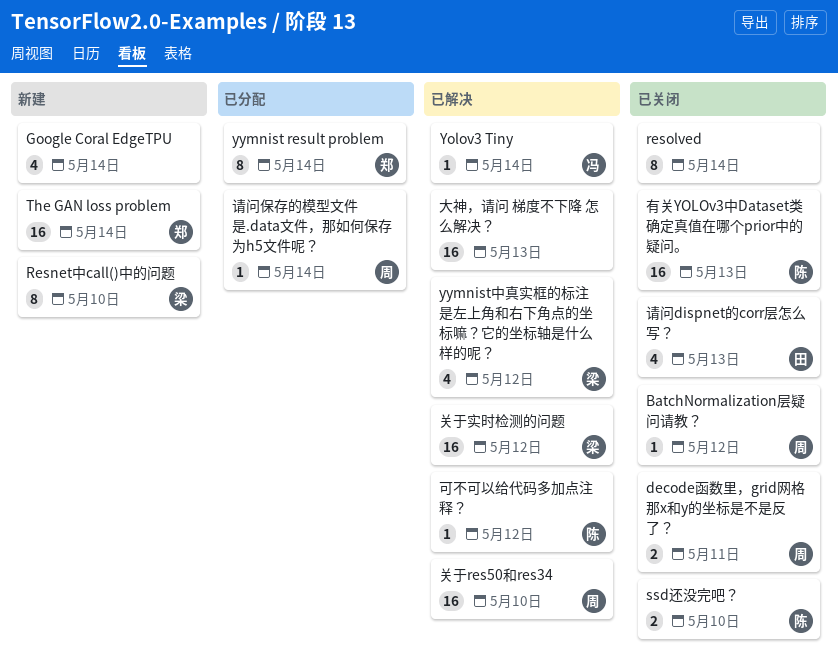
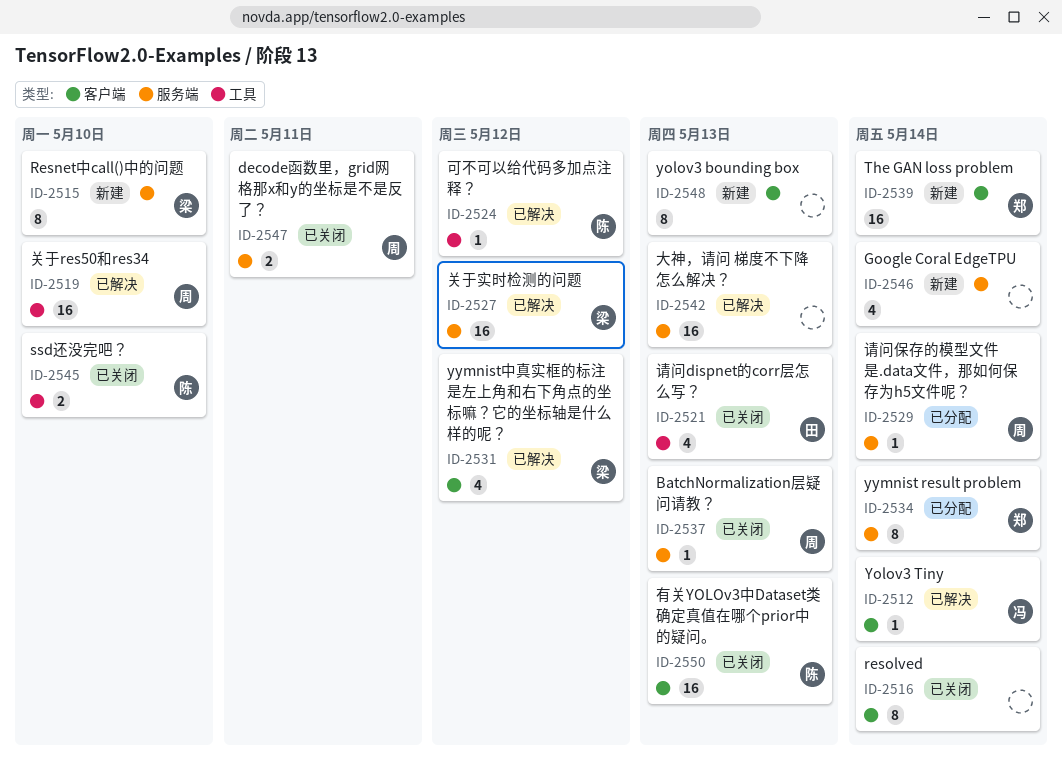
BatchNormalization层疑问请教？, due: May 12 -> May 13
yolov3 bounding box: none -> present

